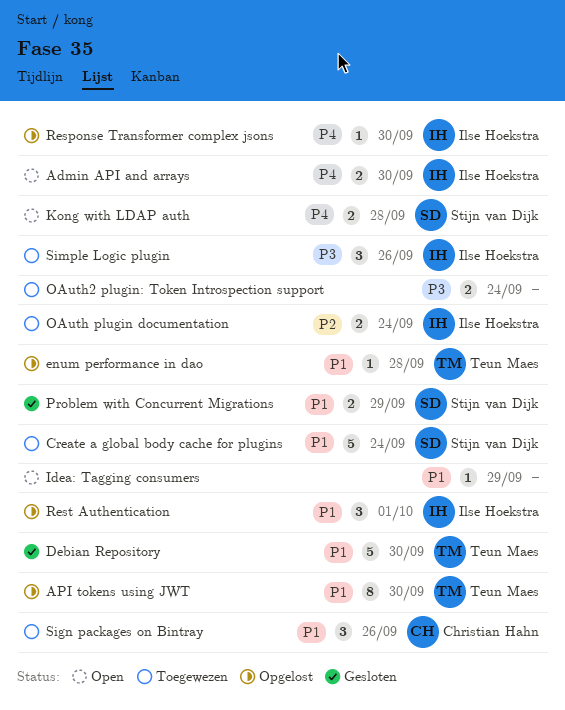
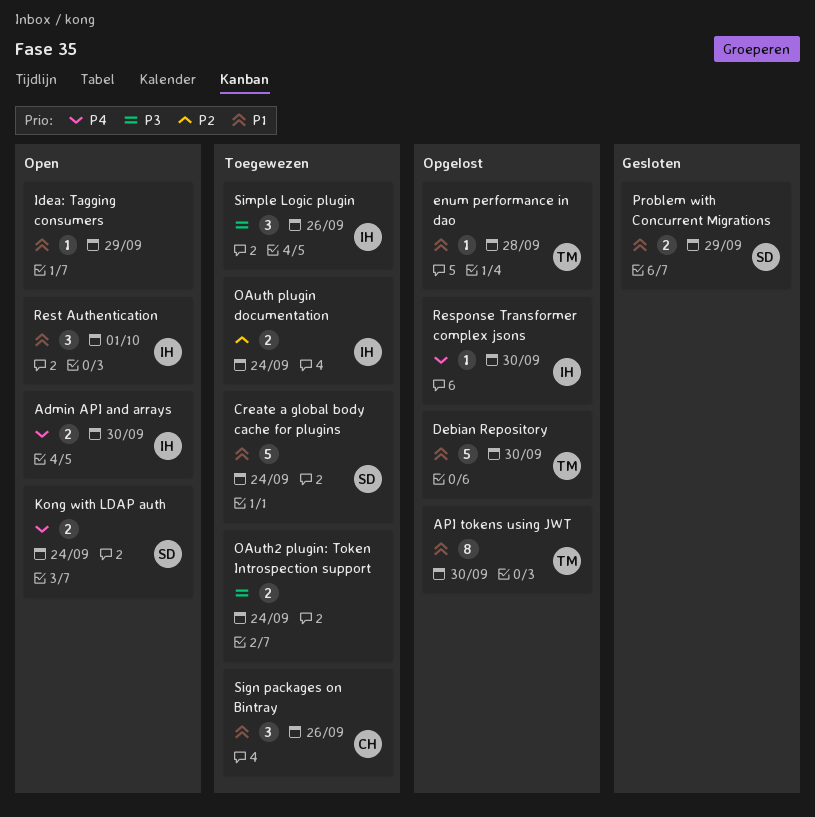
Debian Repository, status: Gesloten -> Opgelost
Kong with LDAP auth, due: Sep 28 -> Sep 24
Rest Authentication, status: Opgelost -> Open

